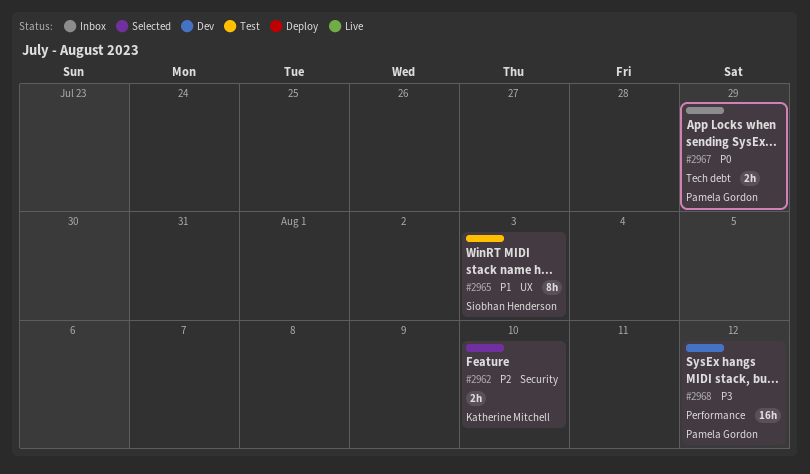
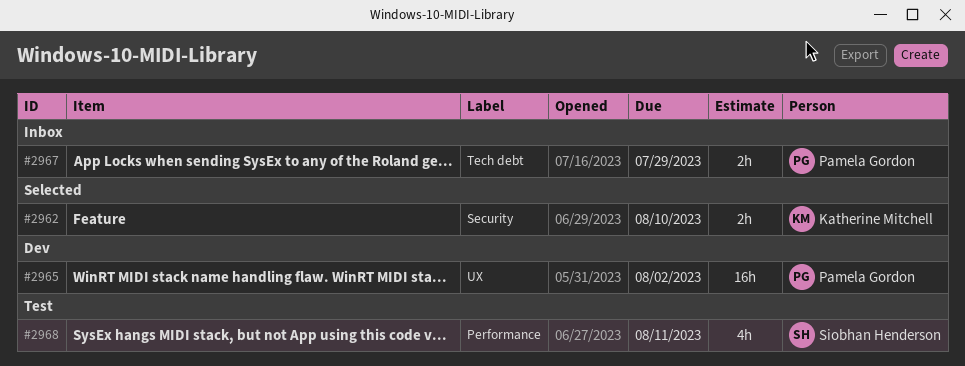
#2965, status: Test -> Dev
#2965, owner: Siobhan Henderson -> Pamela Gordon
#2965, estimate: 8h -> 16h
#2965, due: Aug 3 -> Aug 2
#2968, status: Dev -> Test
#2968, owner: Pamela Gordon -> Siobhan Henderson
#2968, estimate: 16h -> 4h
#2968, due: Aug 12 -> Aug 11

